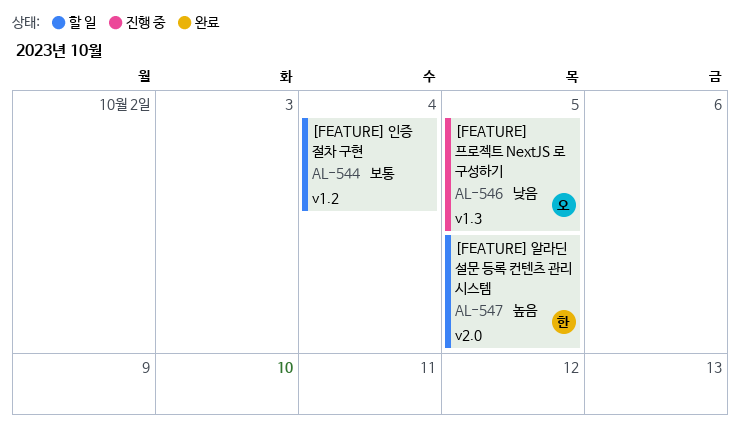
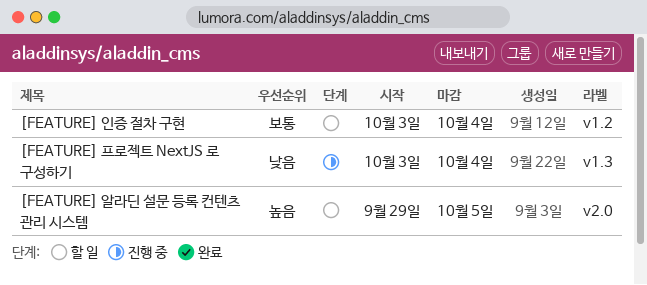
[FEATURE] 프로젝트 NextJS 로 구성하기, due: Oct 5 -> Oct 4

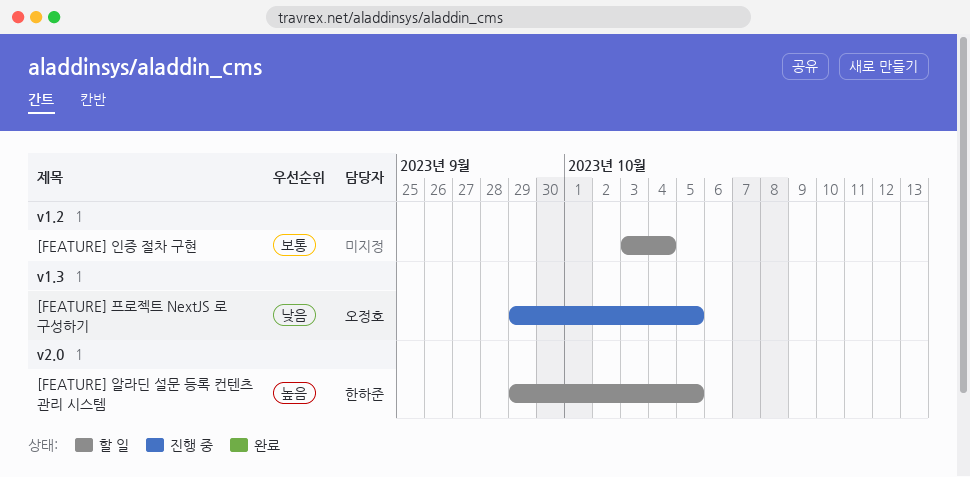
[FEATURE] 프로젝트 NextJS 로 구성하기, start: Oct 3 -> Sep 29
[FEATURE] 프로젝트 NextJS 로 구성하기, due: Oct 4 -> Oct 5

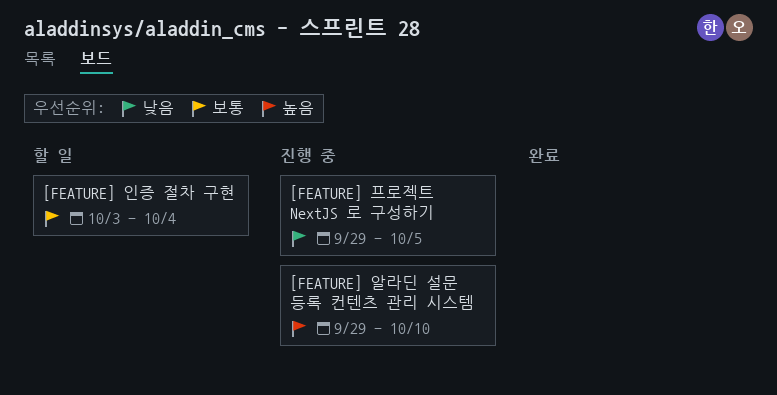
[FEATURE] 알라딘 설문 등록 컨텐츠 관리 시스템, status: 할 일 -> 진행 중
[FEATURE] 알라딘 설문 등록 컨텐츠 관리 시스템, due: Oct 5 -> Oct 10

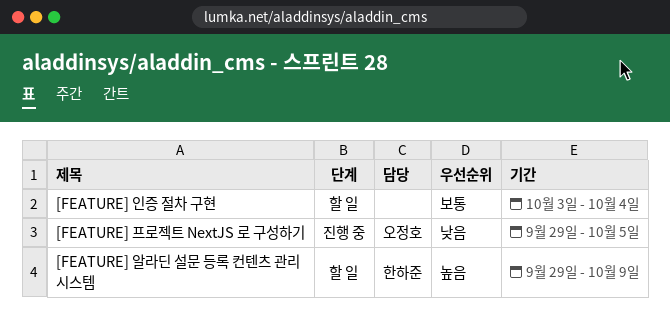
[FEATURE] 알라딘 설문 등록 컨텐츠 관리 시스템, status: 진행 중 -> 할 일
[FEATURE] 알라딘 설문 등록 컨텐츠 관리 시스템, due: Oct 10 -> Oct 9

